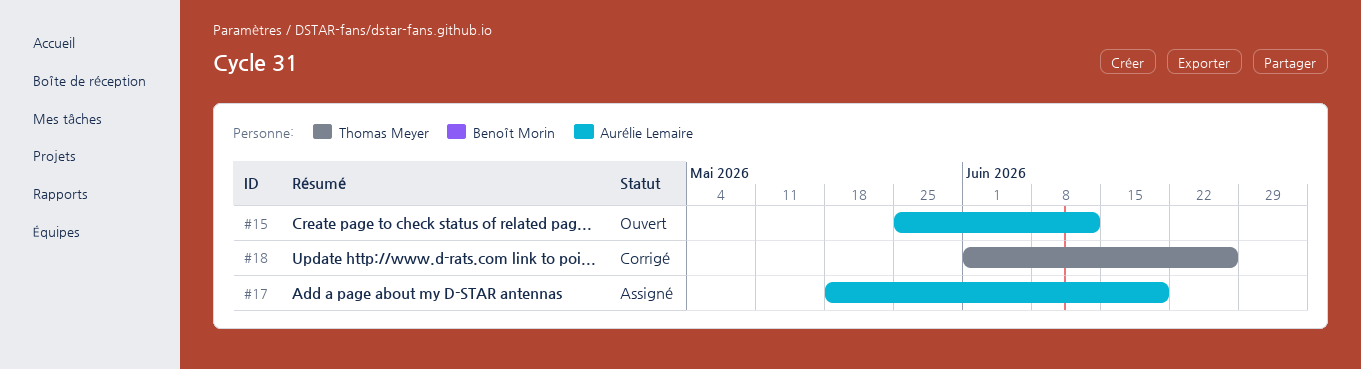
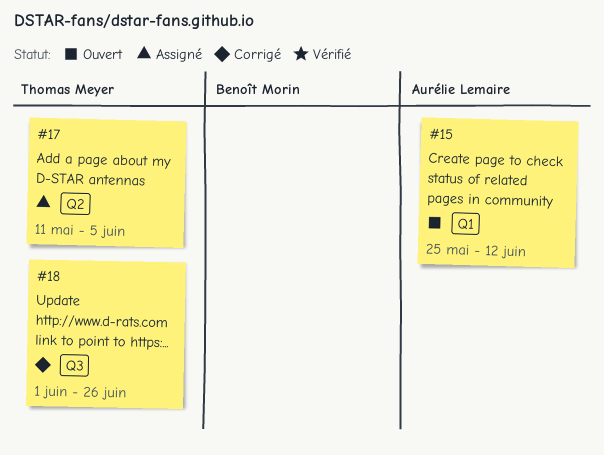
#17, owner: Aurélie Lemaire -> Thomas Meyer
#17, start: May 18 -> May 11
#17, due: Jun 19 -> Jun 5

